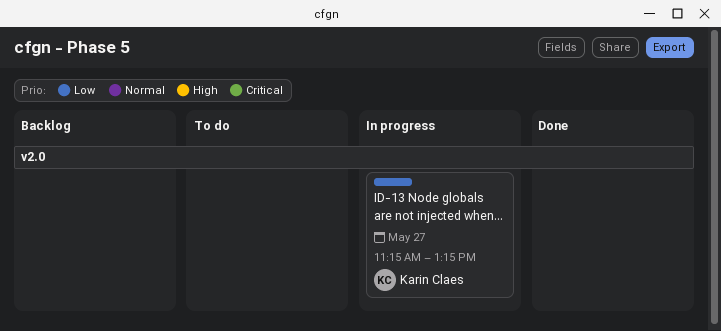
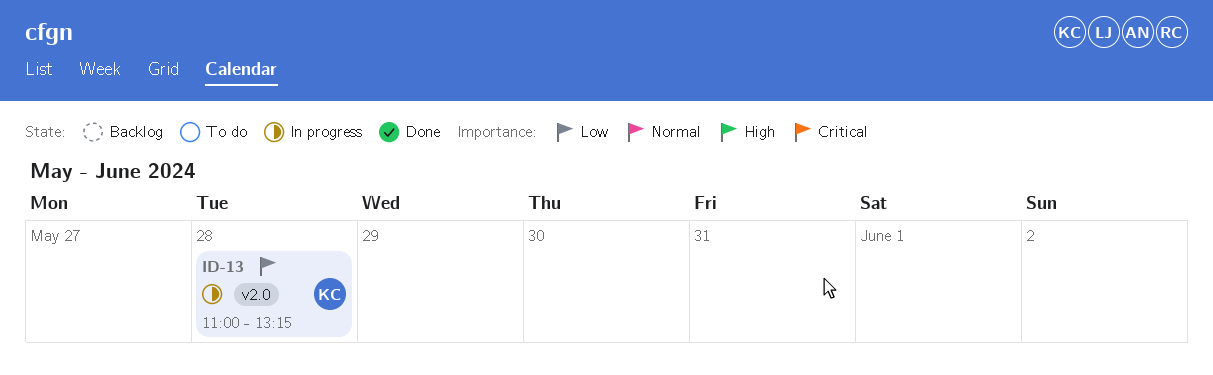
ID-13, day: May 27 -> May 28
ID-13, begins: 11:15 -> 11:00

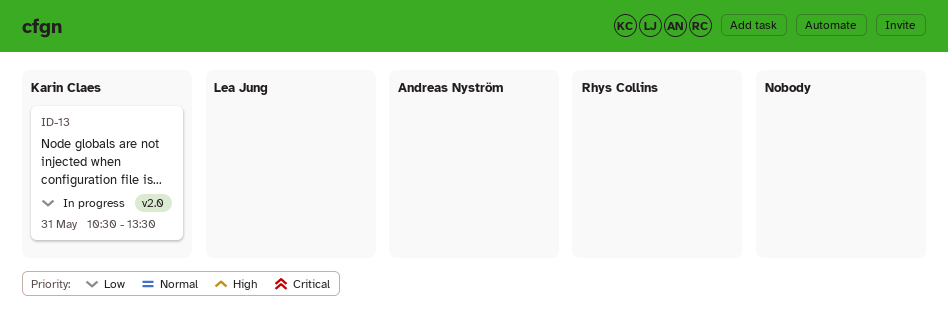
ID-13, day: May 28 -> May 31
ID-13, begins: 11:00 -> 10:30
ID-13, ends: 13:15 -> 13:30

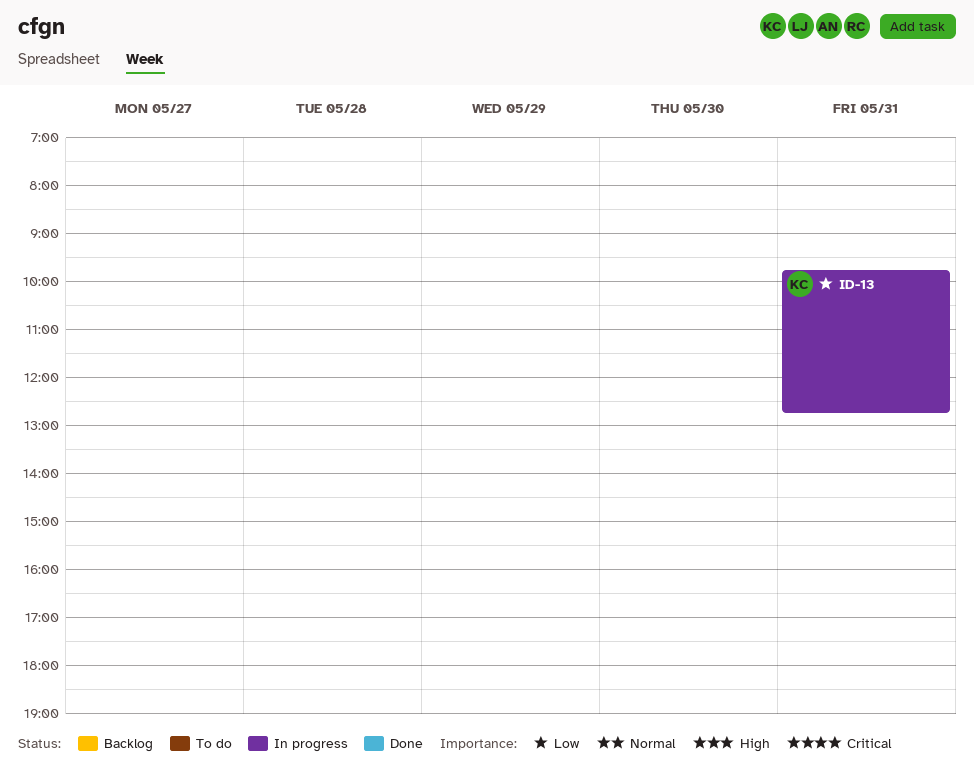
ID-13, begins: 10:30 -> 09:45
ID-13, ends: 13:30 -> 12:45

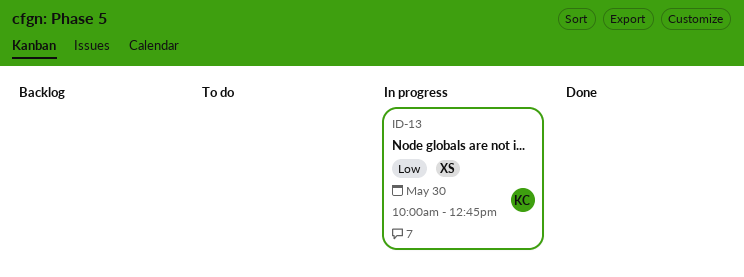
ID-13, day: May 31 -> May 30
ID-13, begins: 09:45 -> 10:00

